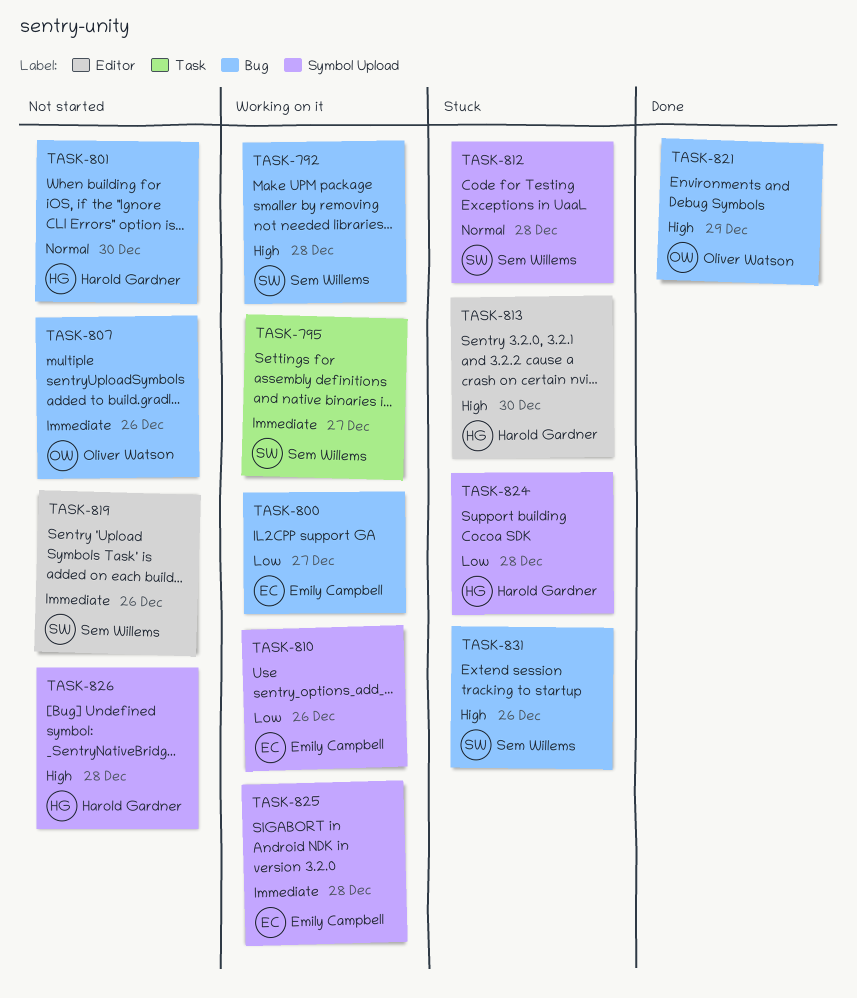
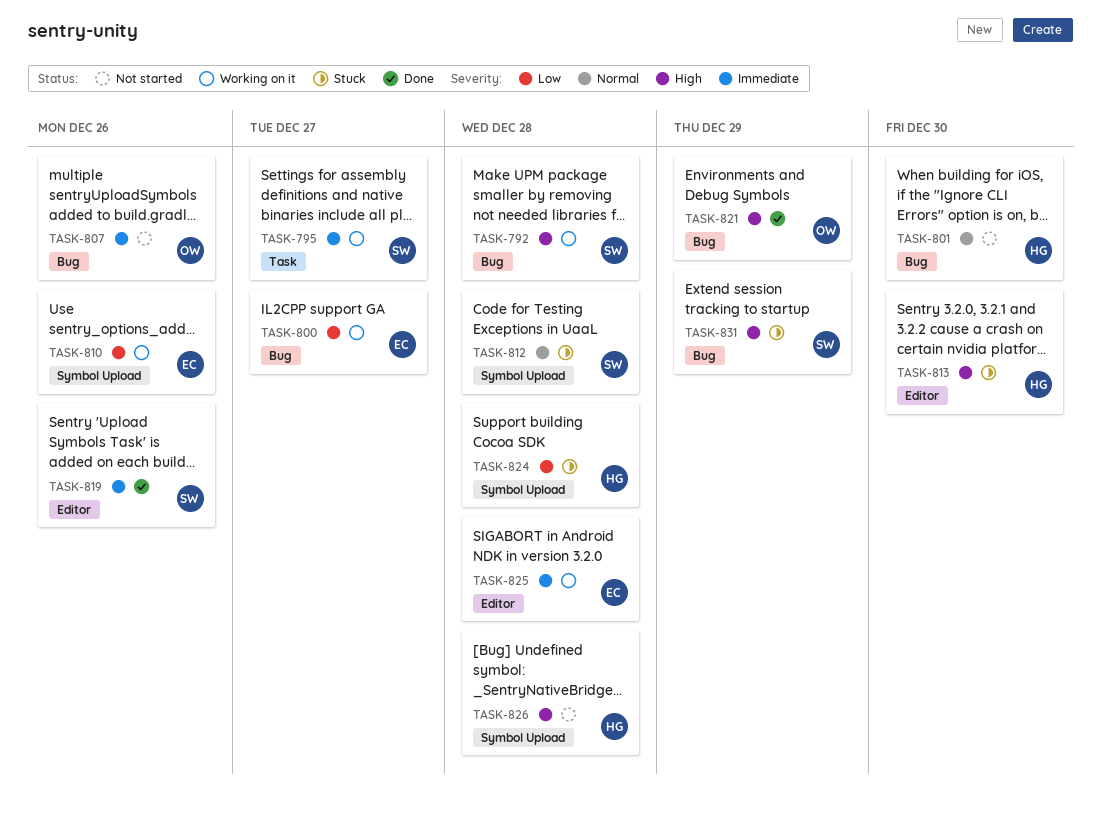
TASK-819, status: Not started -> Done
TASK-825, label: Symbol Upload -> Editor
TASK-831, due: Dec 26 -> Dec 29

